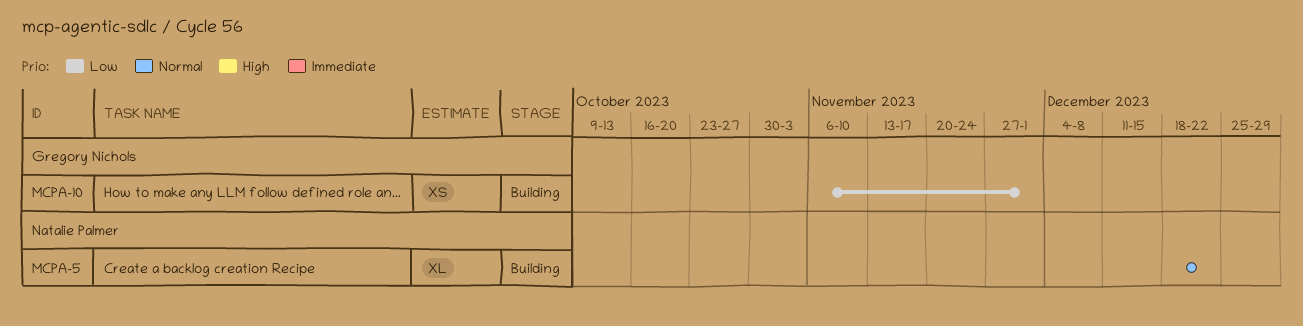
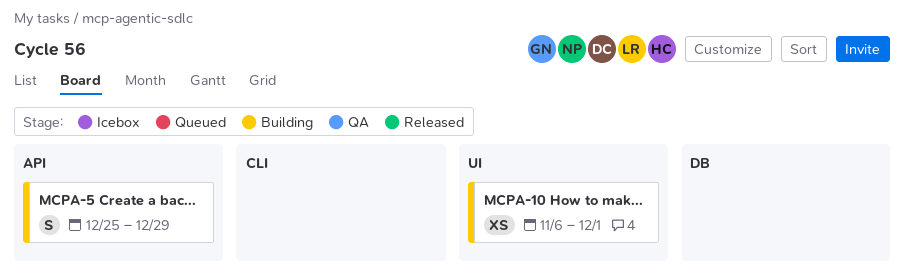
MCPA-5, estimate: XL -> S
MCPA-5, start: Dec 18 -> Dec 25
MCPA-5, due: Dec 22 -> Dec 29

